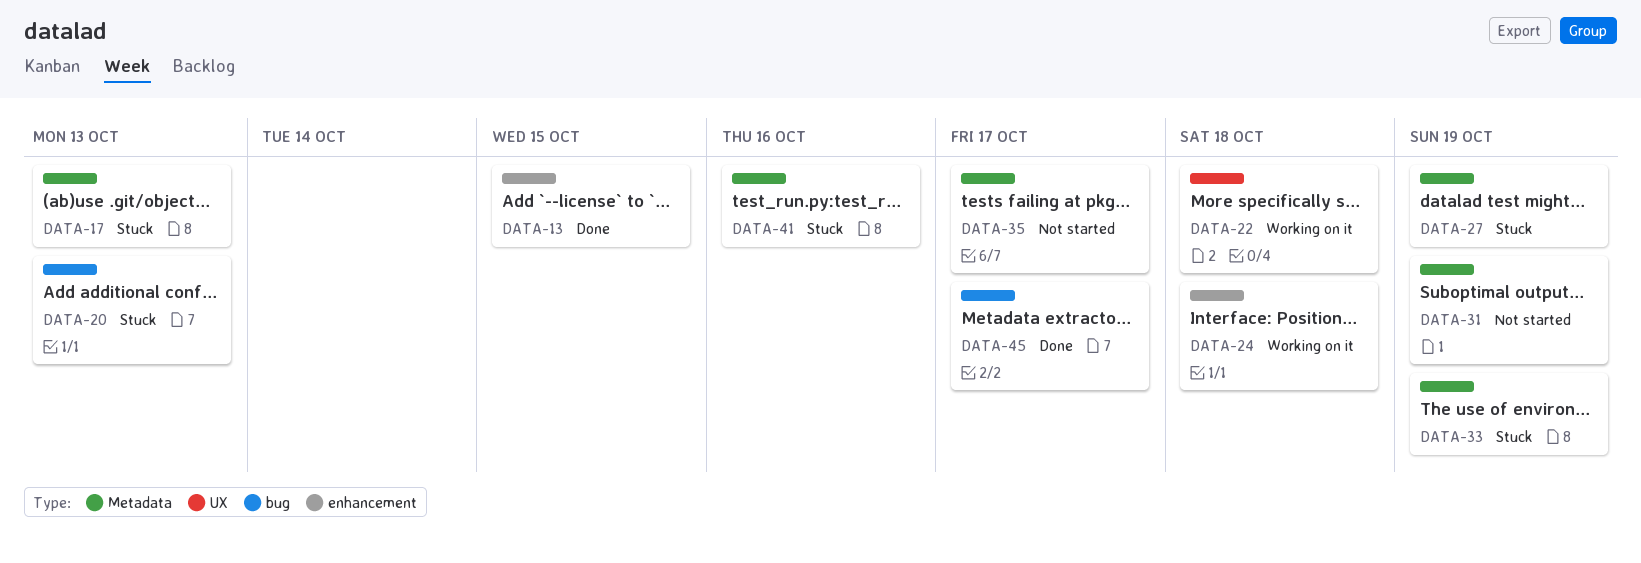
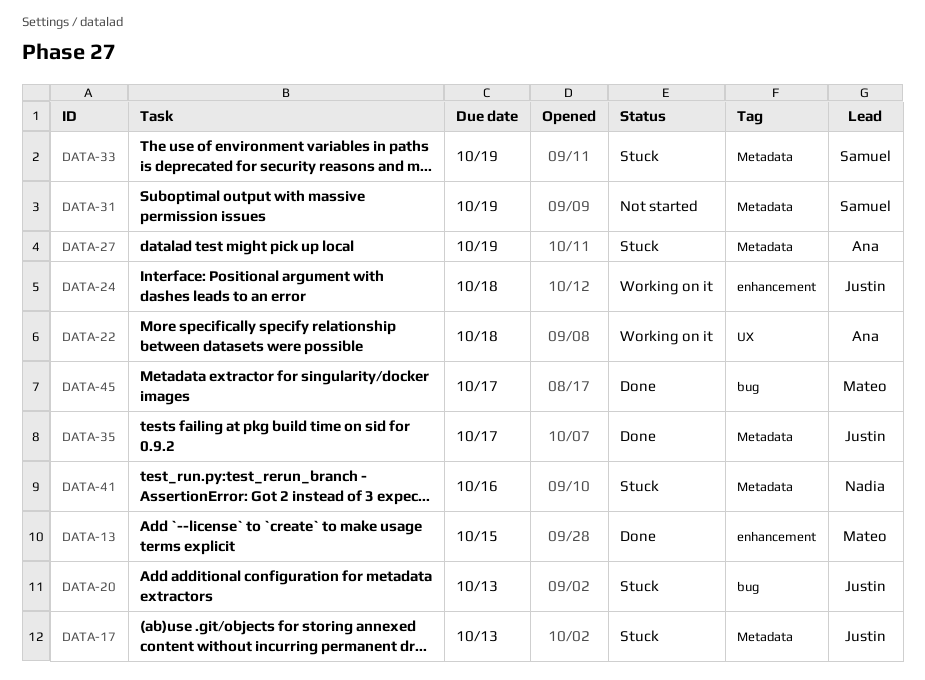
DATA-35, status: Not started -> Done

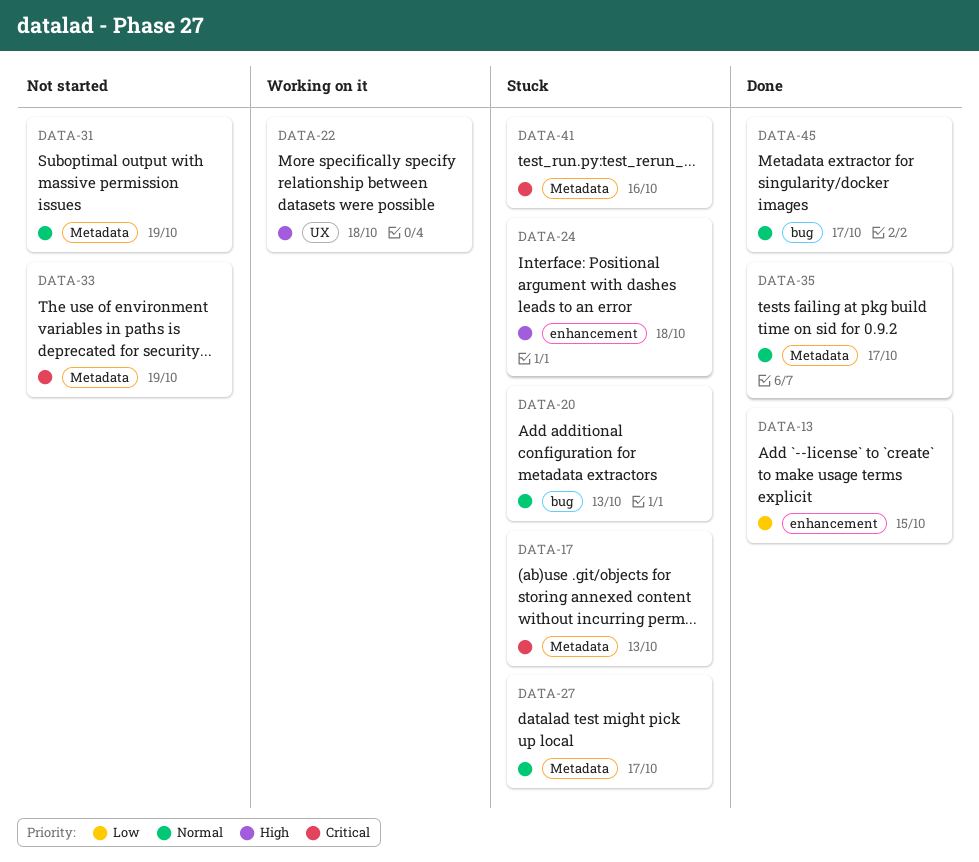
DATA-24, status: Working on it -> Stuck
DATA-27, due: Oct 19 -> Oct 17
DATA-33, status: Stuck -> Not started

